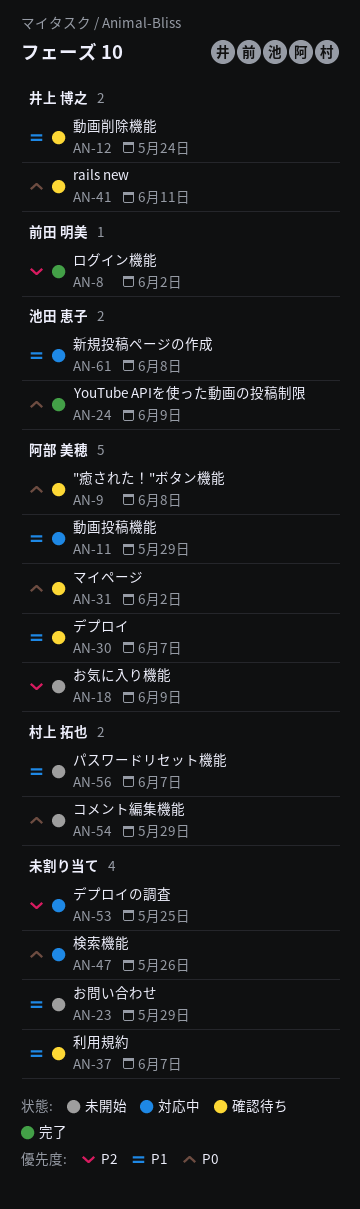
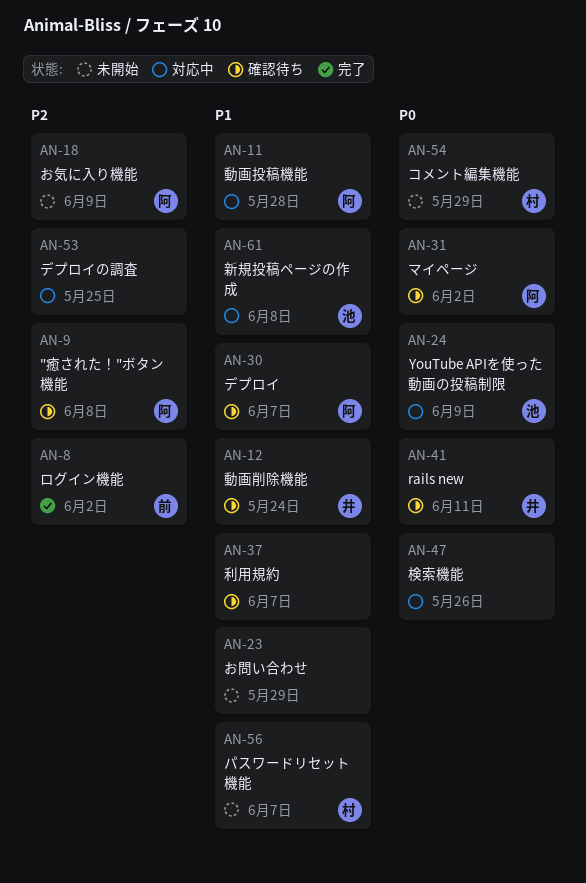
AN-9, priority: P0 -> P2
AN-11, due: May 29 -> May 28
AN-24, status: 完了 -> 対応中

